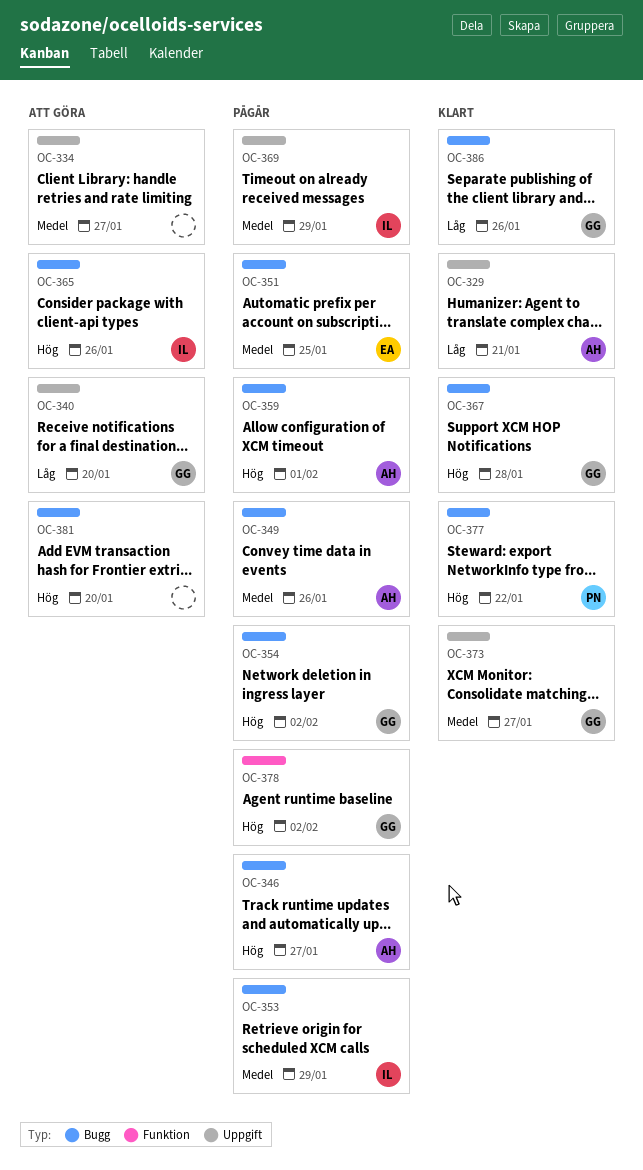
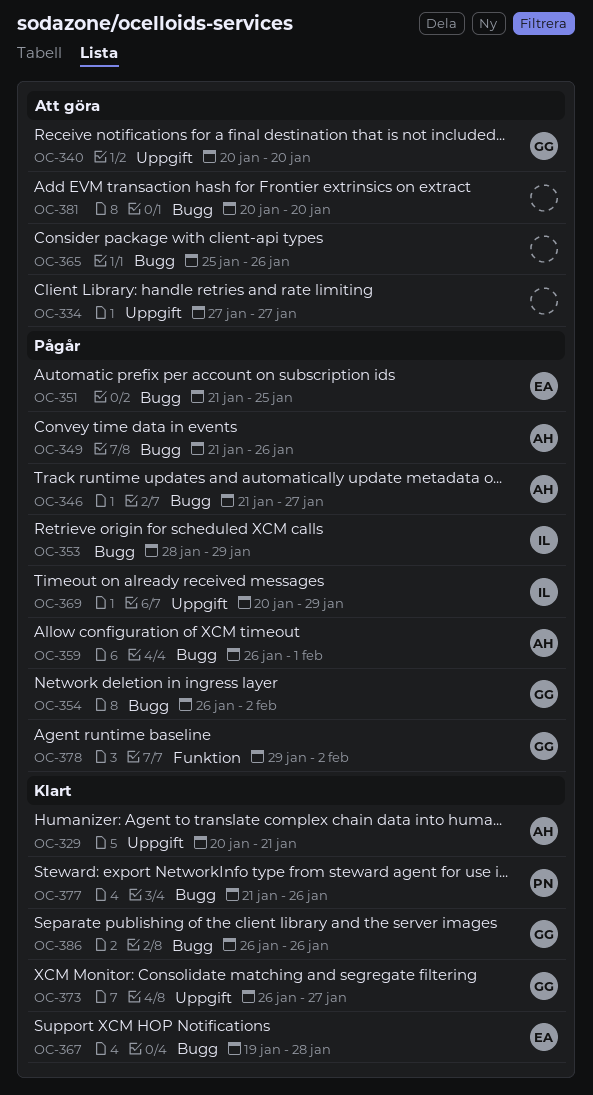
OC-365, owner: IL -> none
OC-367, owner: GG -> EA
OC-377, due: Jan 22 -> Jan 26

